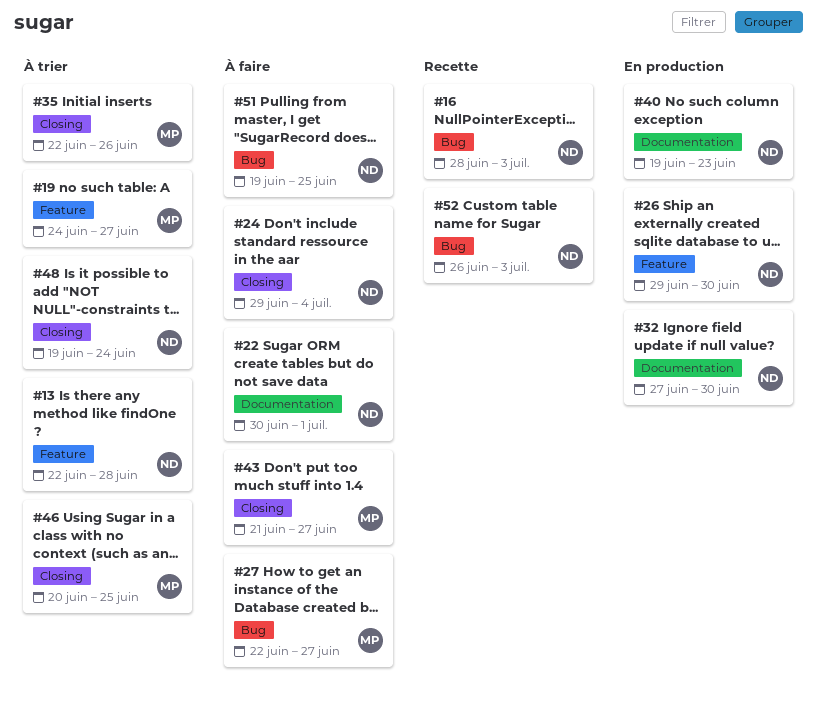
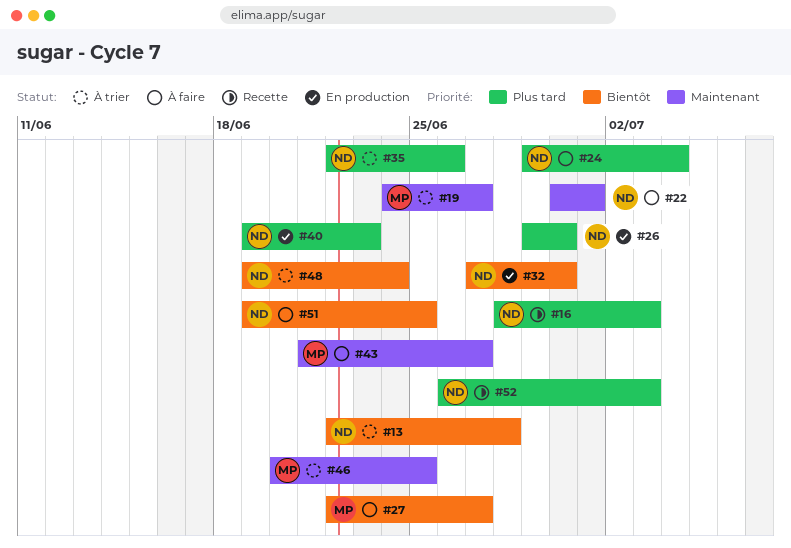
#35, owner: MP -> ND

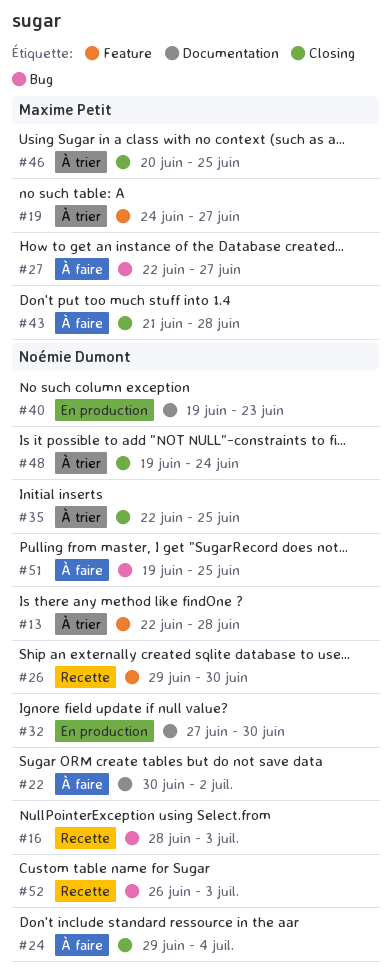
#22, due: Jul 1 -> Jul 2
#26, status: En production -> Recette
#35, due: Jun 26 -> Jun 25
#43, due: Jun 27 -> Jun 28

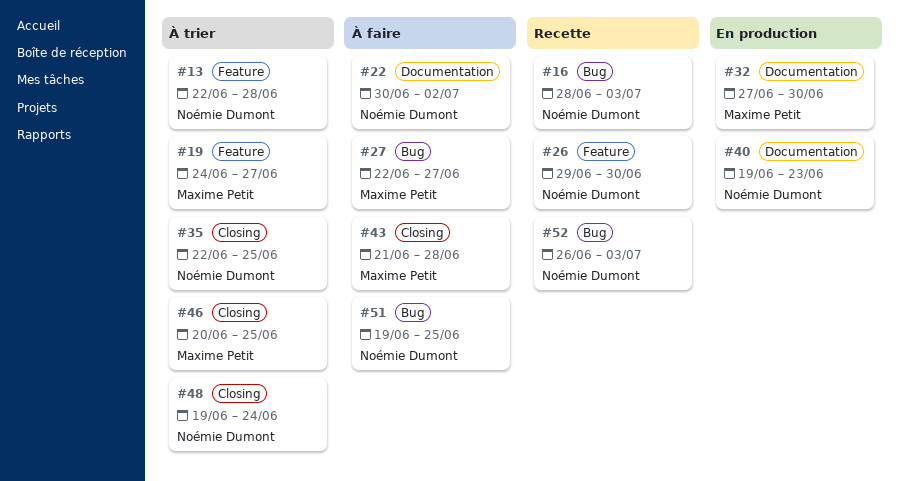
#24: present -> none
#32, owner: Noémie Dumont -> Maxime Petit

